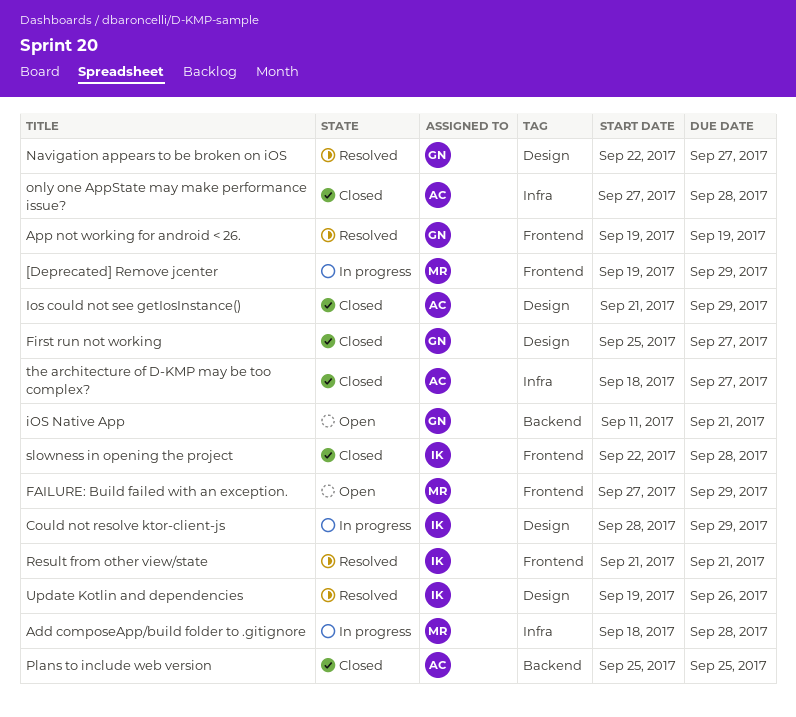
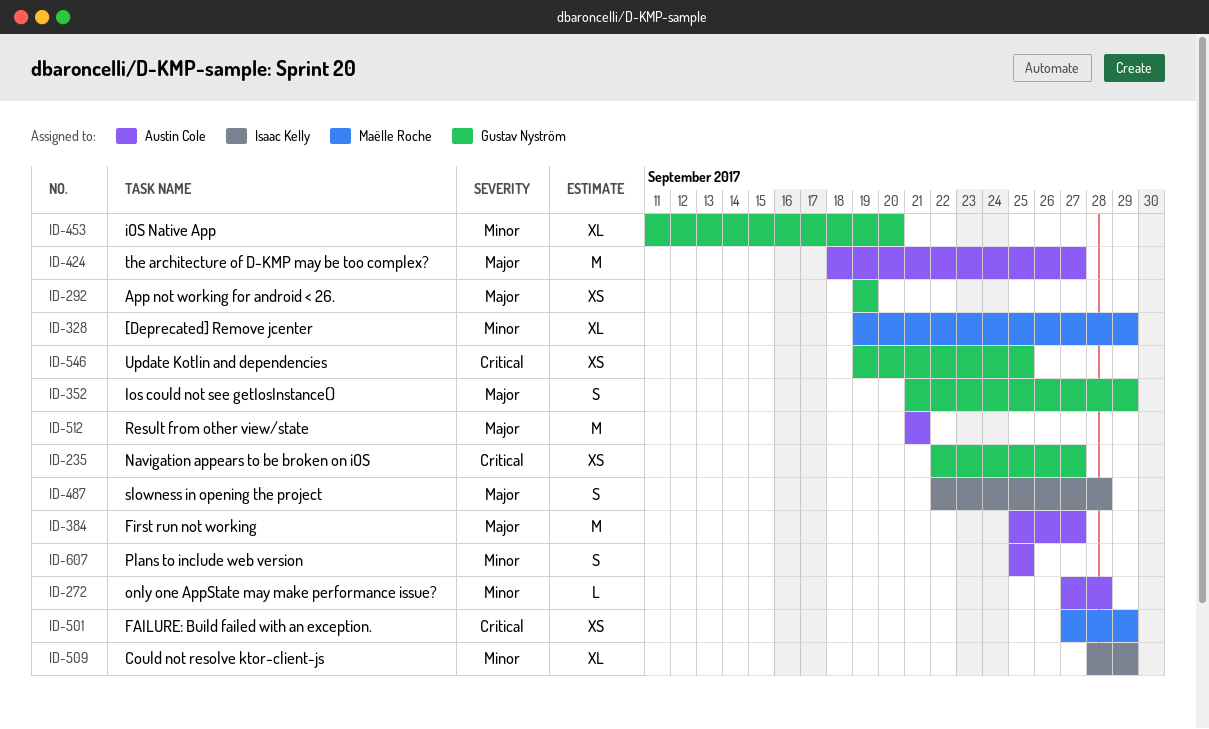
Add composeApp/build folder to .gitignore: present -> none
First run not working, owner: Gustav Nyström -> Austin Cole
Ios could not see getIosInstance(), owner: Austin Cole -> Gustav Nyström
iOS Native App, due: Sep 21 -> Sep 20
Result from other view/state, owner: Isaac Kelly -> Austin Cole
Update Kotlin and dependencies, owner: Isaac Kelly -> Gustav Nyström
Update Kotlin and dependencies, due: Sep 26 -> Sep 25

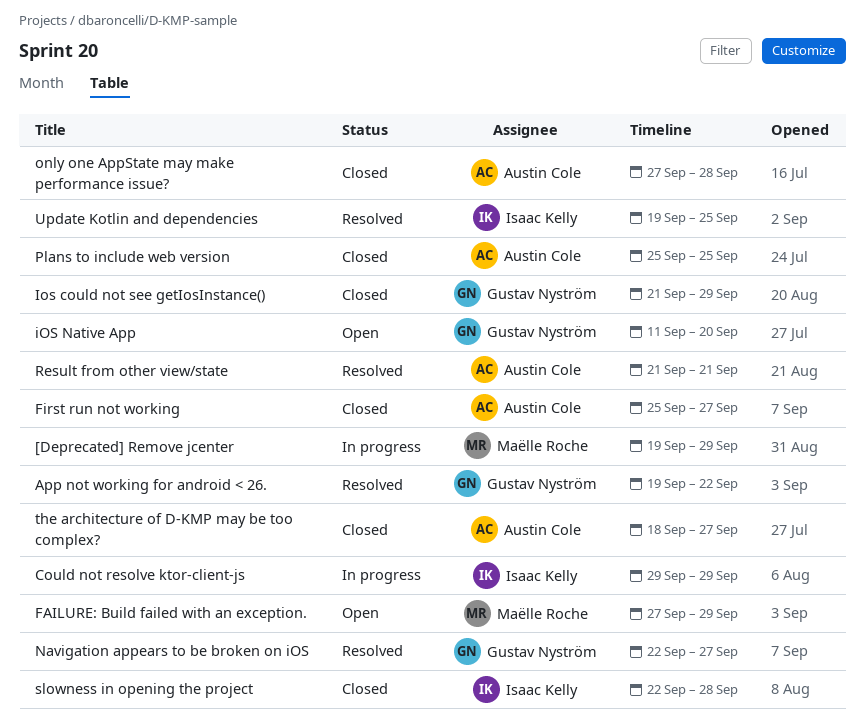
App not working for android < 26., due: Sep 19 -> Sep 22
Could not resolve ktor-client-js, start: Sep 28 -> Sep 29
Update Kotlin and dependencies, owner: Gustav Nyström -> Isaac Kelly

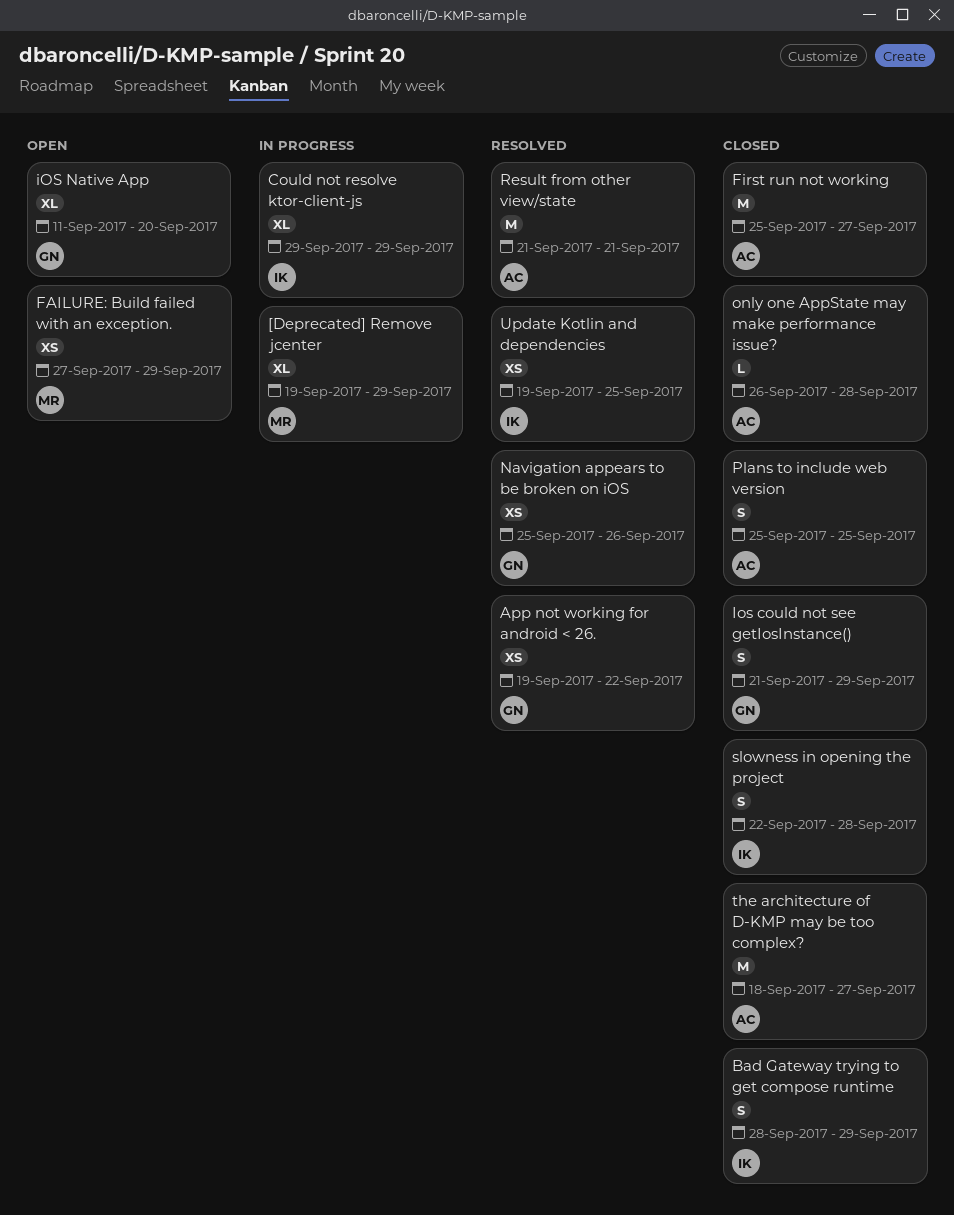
Bad Gateway trying to get compose runtime: none -> present
Navigation appears to be broken on iOS, start: Sep 22 -> Sep 25
Navigation appears to be broken on iOS, due: Sep 27 -> Sep 26
only one AppState may make performance issue?, start: Sep 27 -> Sep 26

